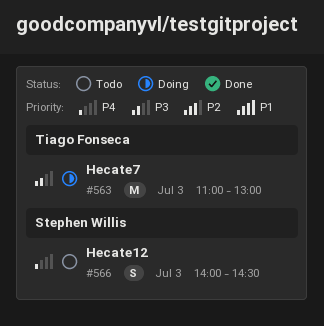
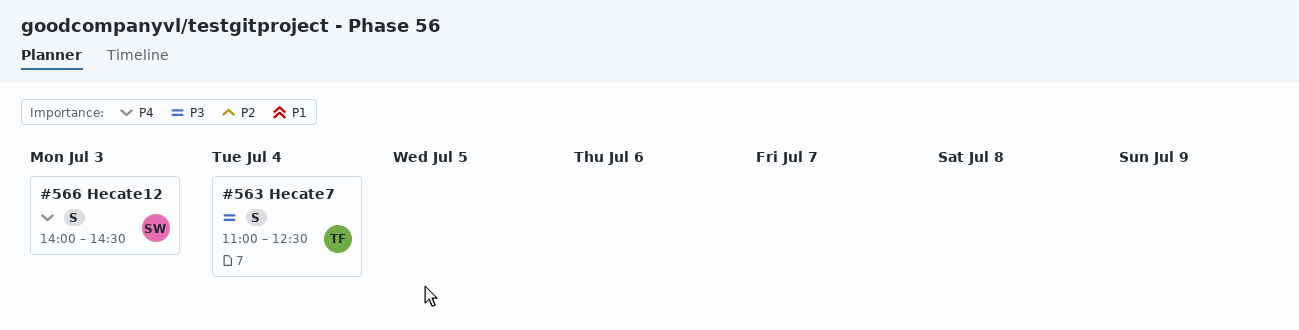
#563, estimate: M -> S
#563, day: Jul 3 -> Jul 4
#563, ends: 13:00 -> 12:30

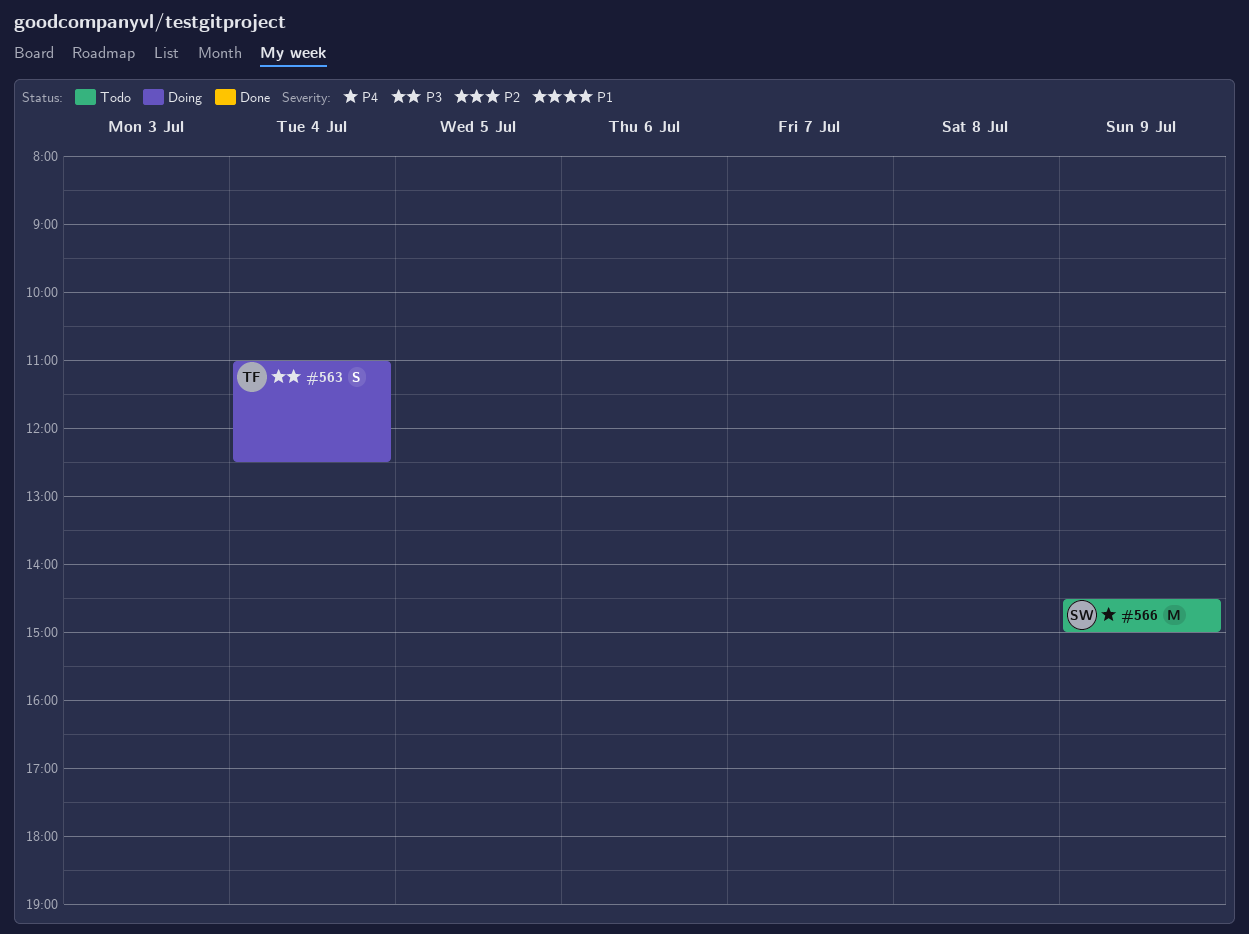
#566, estimate: S -> M
#566, day: Jul 3 -> Jul 9
#566, begins: 14:00 -> 14:30
#566, ends: 14:30 -> 15:00

